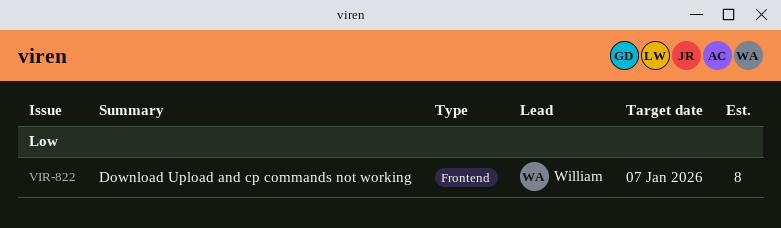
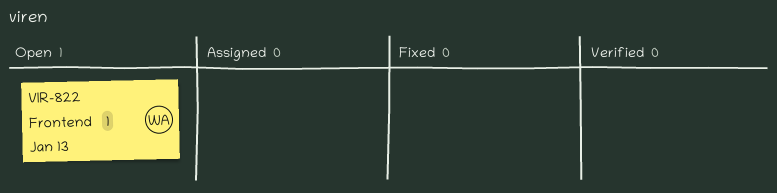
VIR-822, estimate: 8 -> 1
VIR-822, due: Jan 7 -> Jan 13

